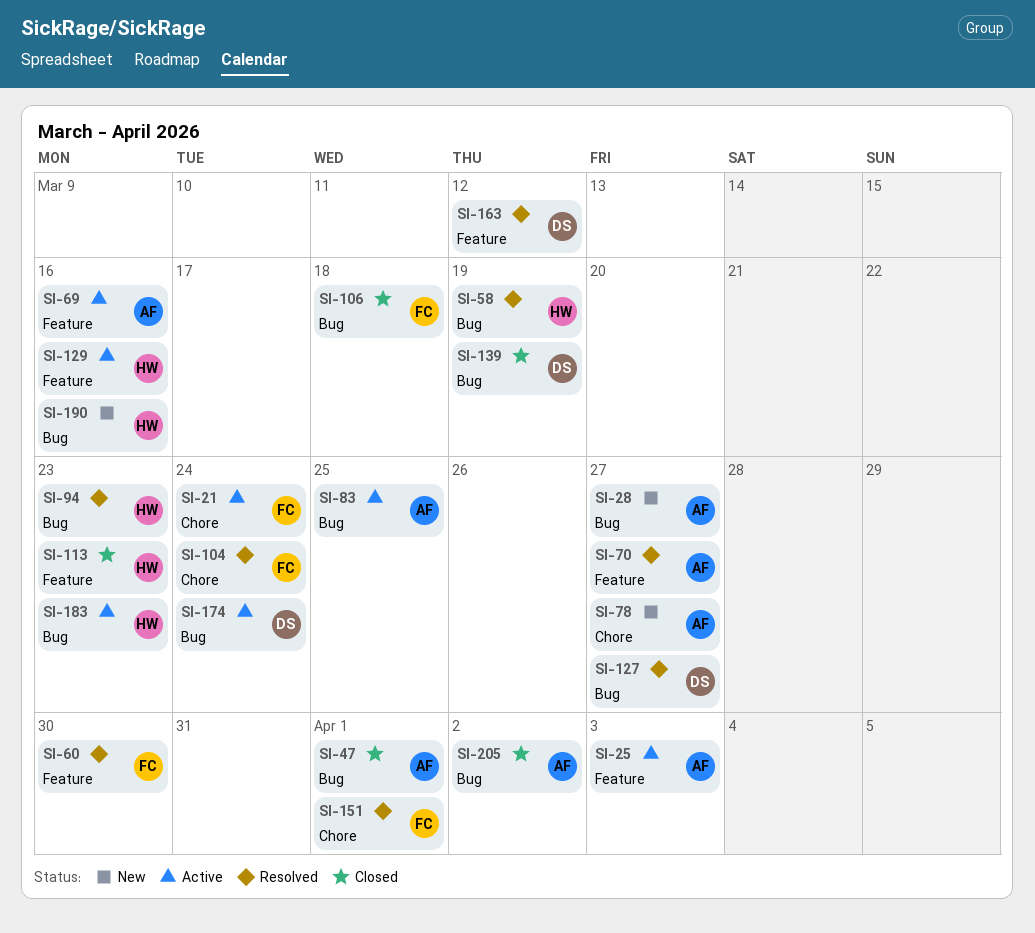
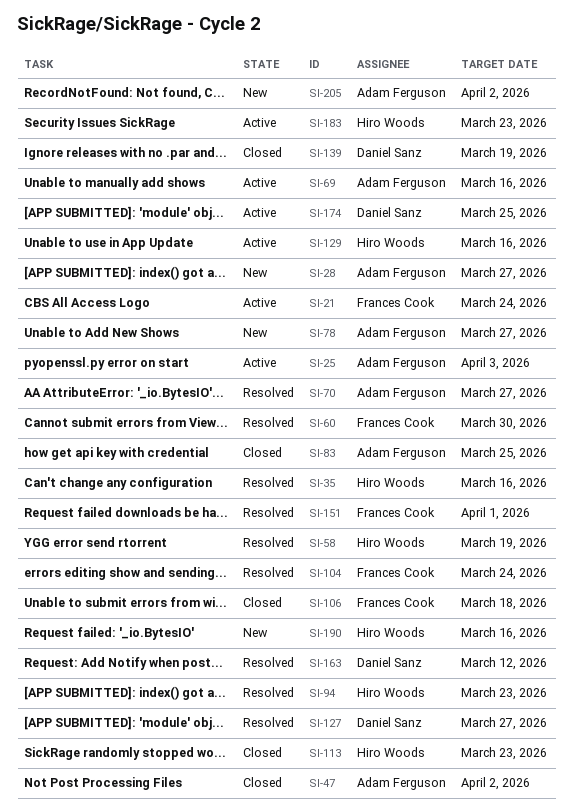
SI-35: none -> present
SI-47, due: Apr 1 -> Apr 2
SI-83, status: Active -> Closed
SI-174, due: Mar 24 -> Mar 25
SI-205, status: Closed -> New

